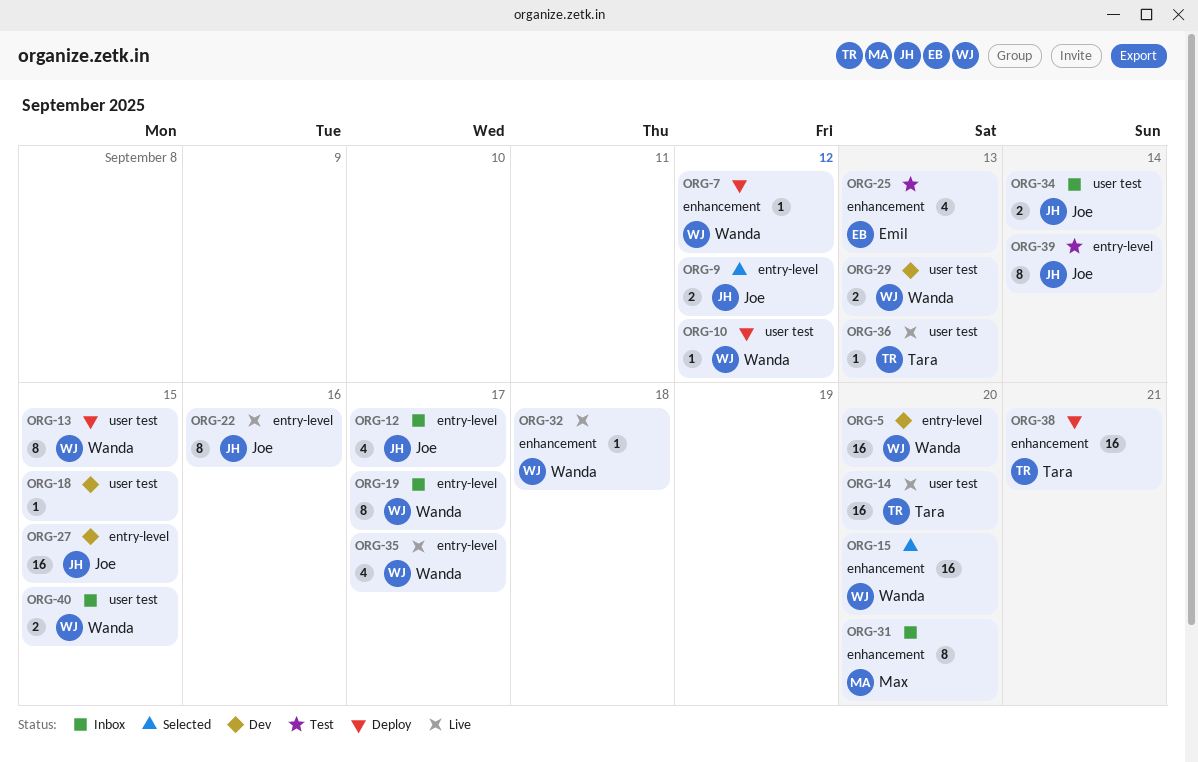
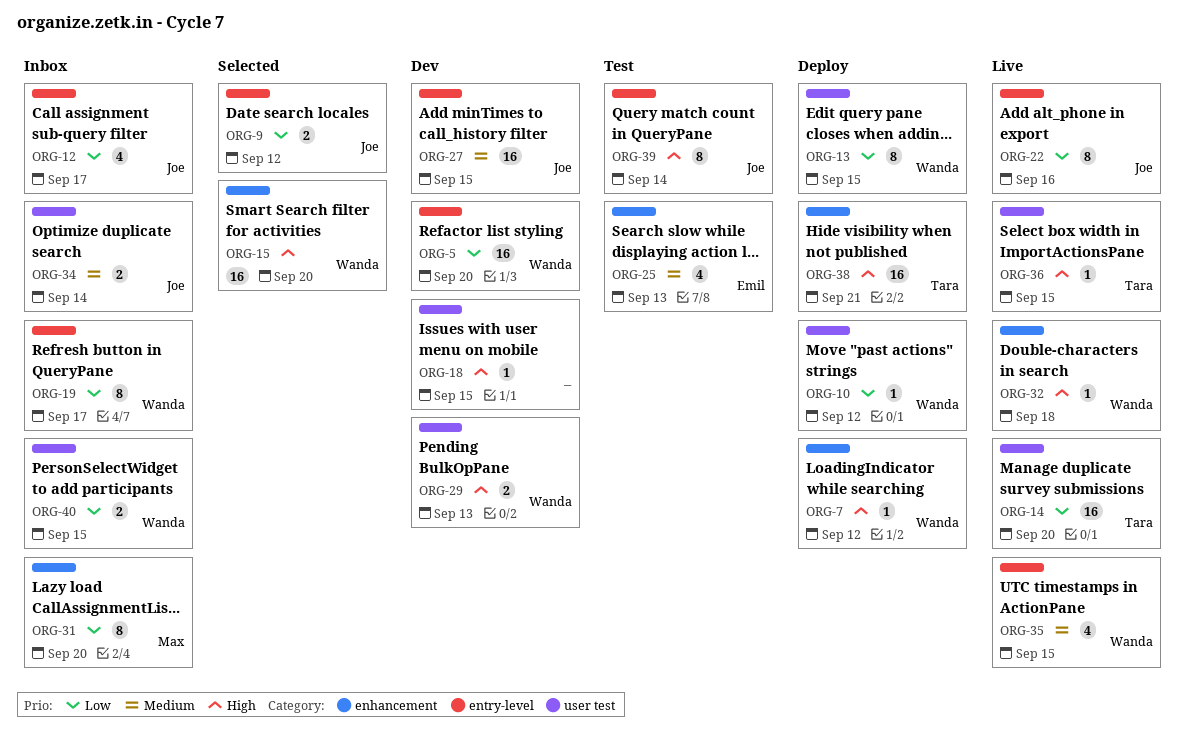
ORG-35, due: Sep 17 -> Sep 15
ORG-36, due: Sep 13 -> Sep 15

